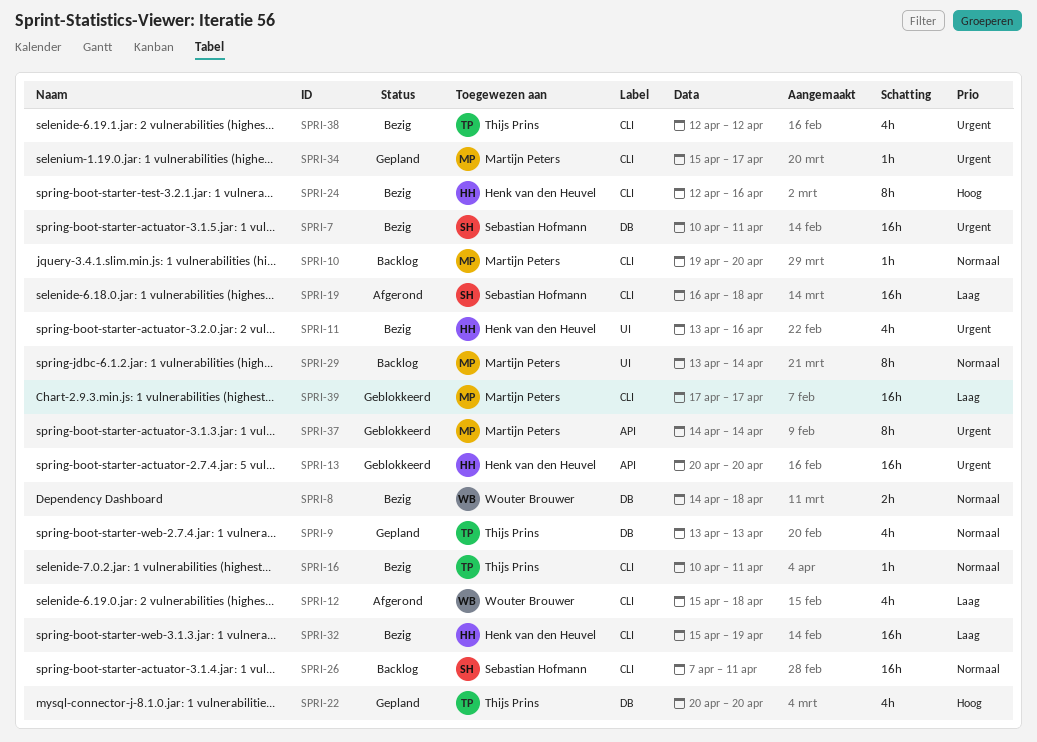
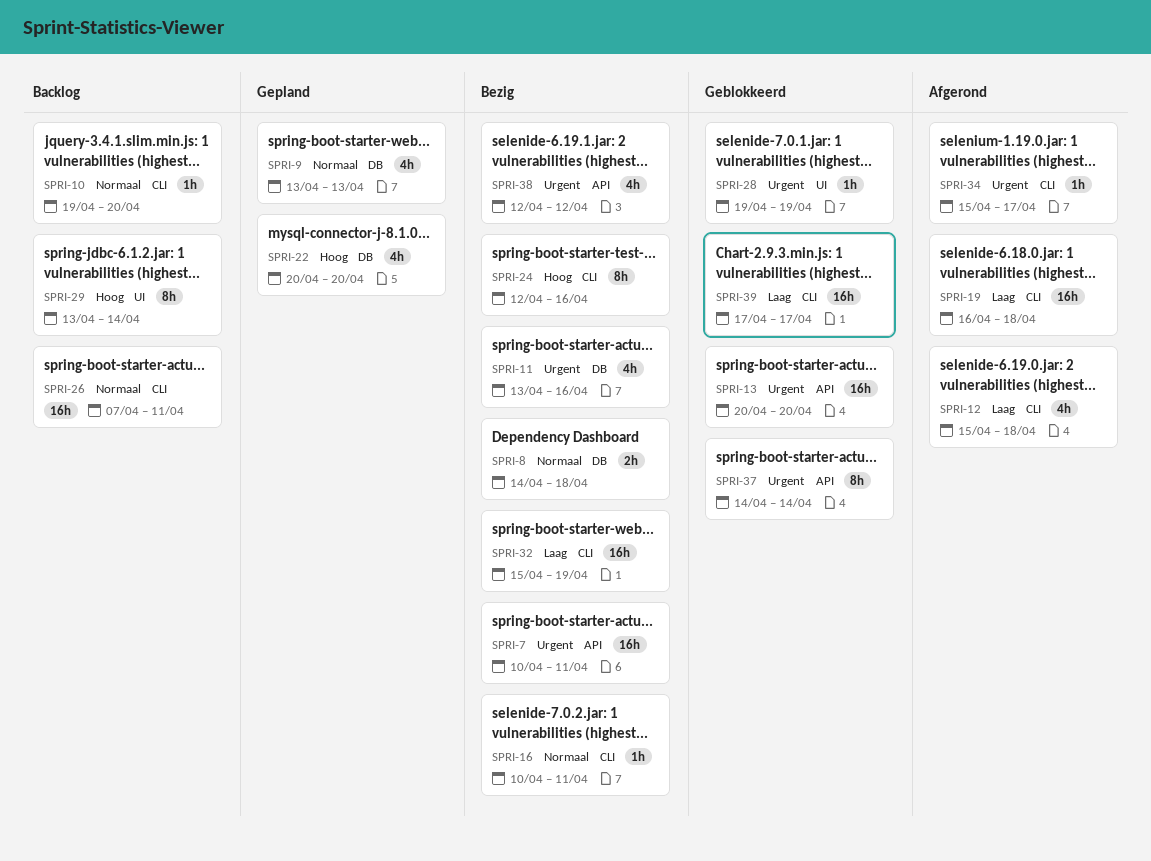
SPRI-7, label: DB -> API
SPRI-11, label: UI -> DB
SPRI-28: none -> present
SPRI-29, priority: Normaal -> Hoog
SPRI-34, status: Gepland -> Afgerond
SPRI-38, label: CLI -> API

